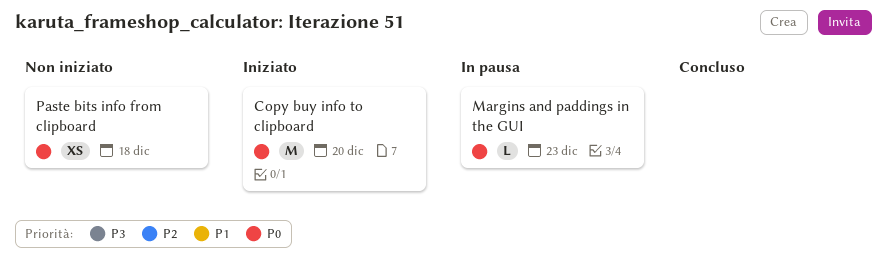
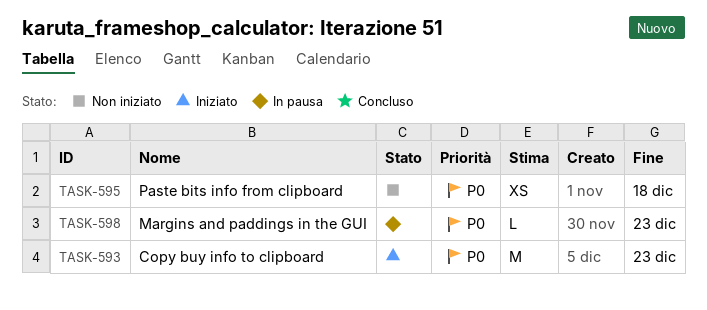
Copy buy info to clipboard, due: Dec 20 -> Dec 23

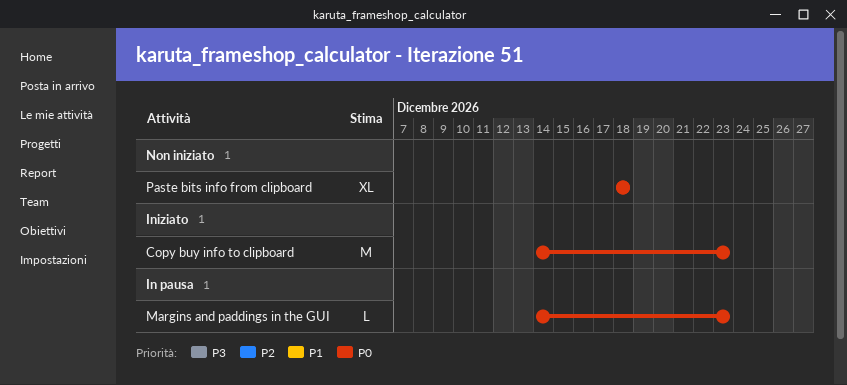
Paste bits info from clipboard, estimate: XS -> XL

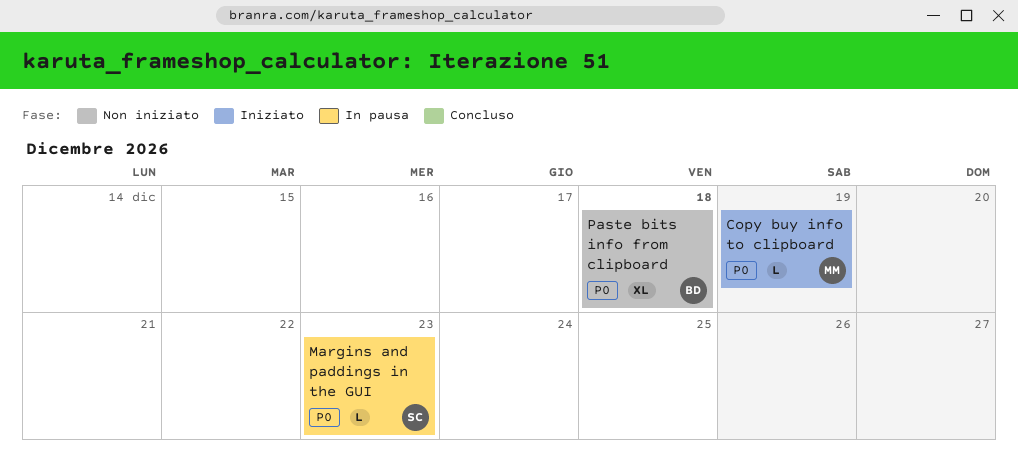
Copy buy info to clipboard, estimate: M -> L
Copy buy info to clipboard, due: Dec 23 -> Dec 19

